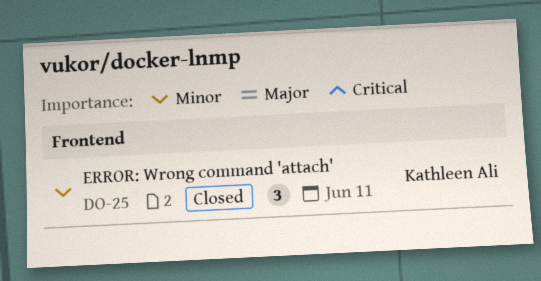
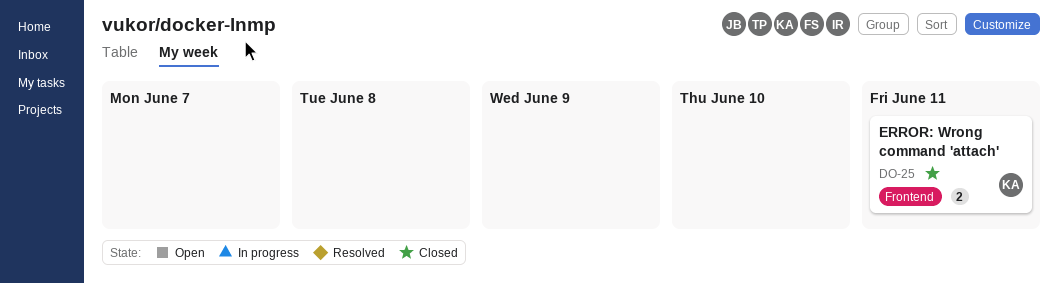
DO-25, estimate: 3 -> 2

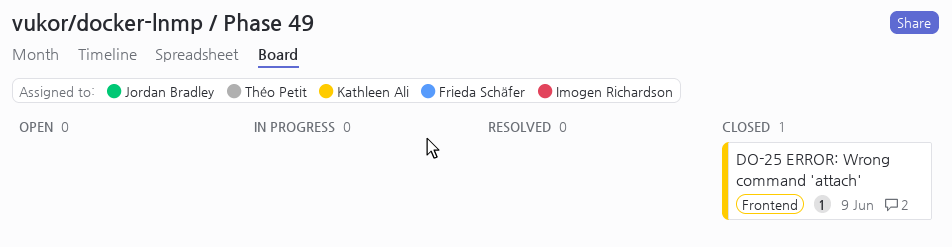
DO-25, estimate: 2 -> 1
DO-25, due: Jun 11 -> Jun 9

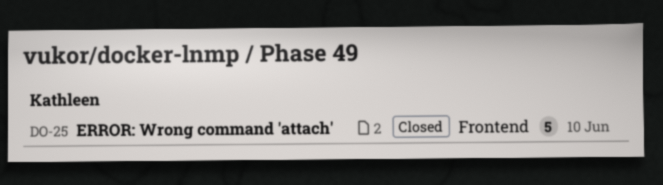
DO-25, estimate: 1 -> 5
DO-25, due: Jun 9 -> Jun 10

